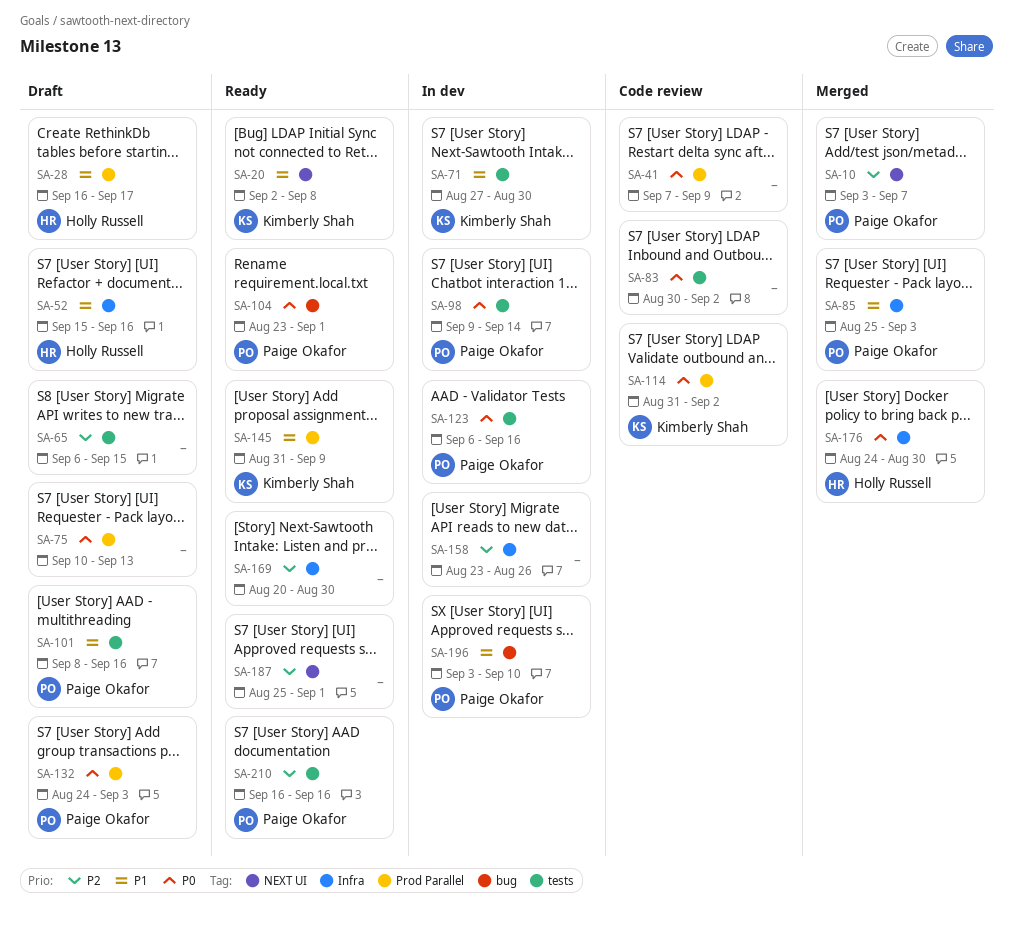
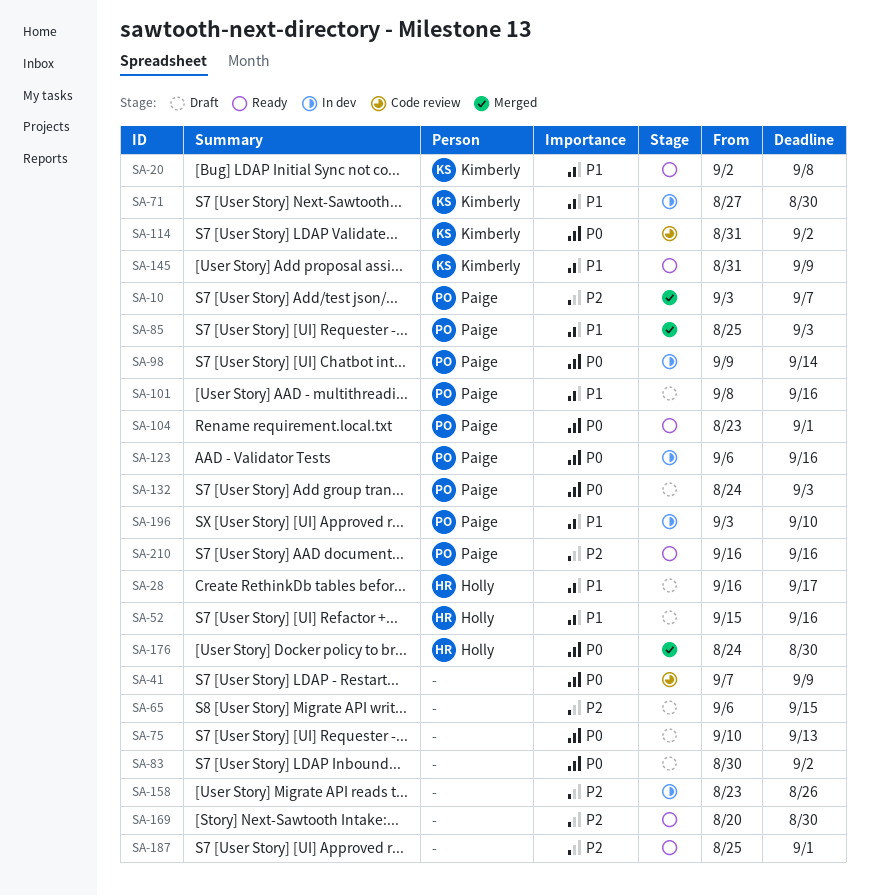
SA-83, status: Code review -> Draft

